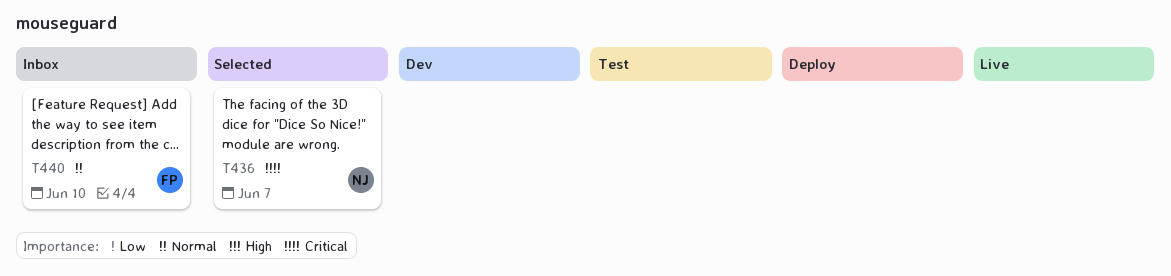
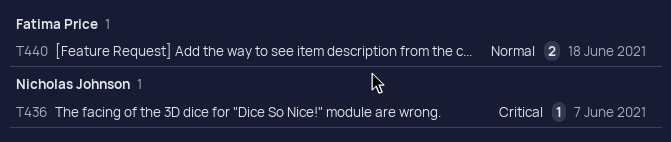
T440, due: Jun 10 -> Jun 18

